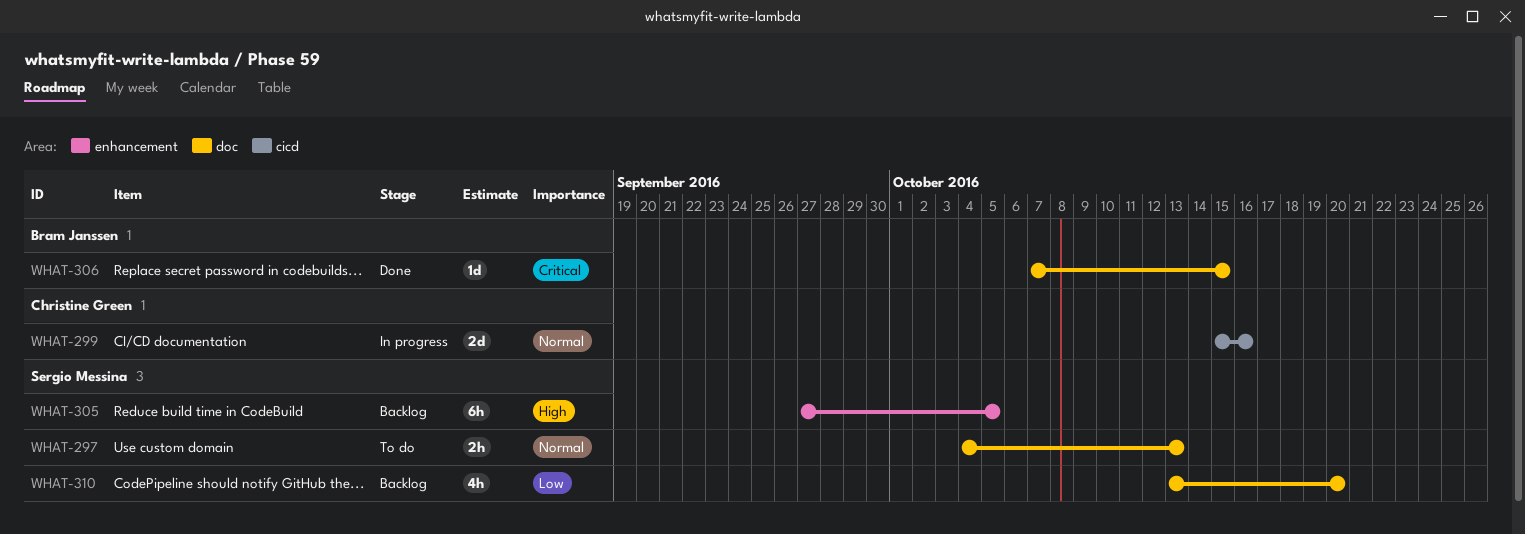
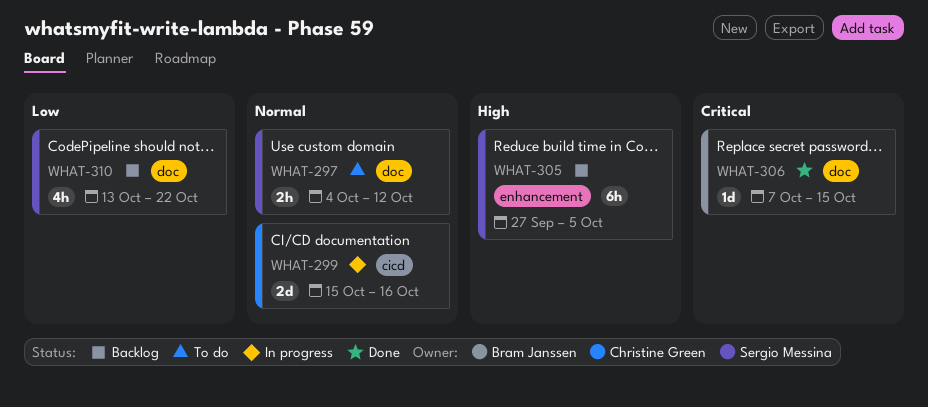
WHAT-297, due: Oct 13 -> Oct 12
WHAT-310, due: Oct 20 -> Oct 22

